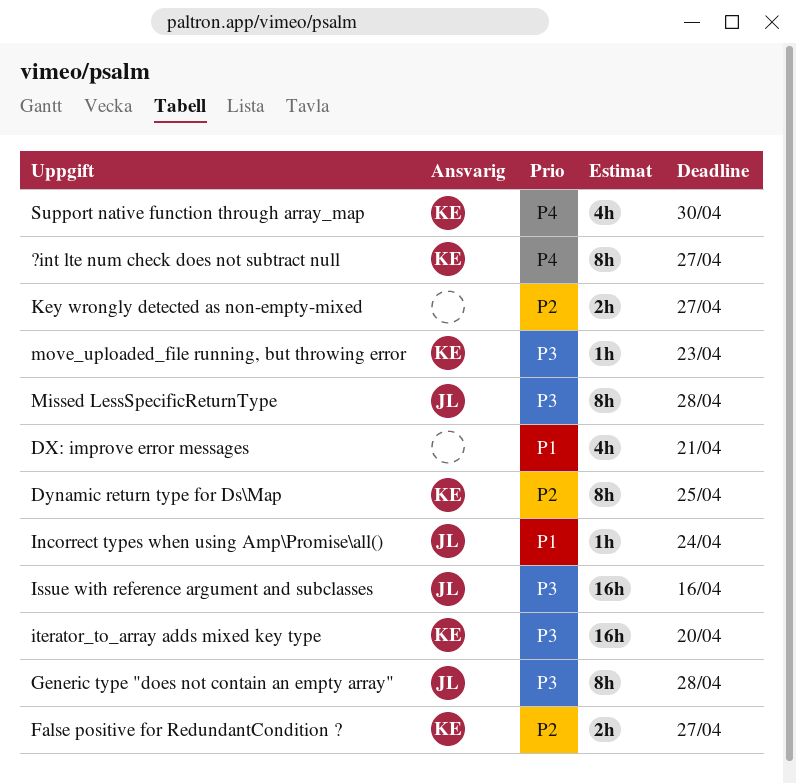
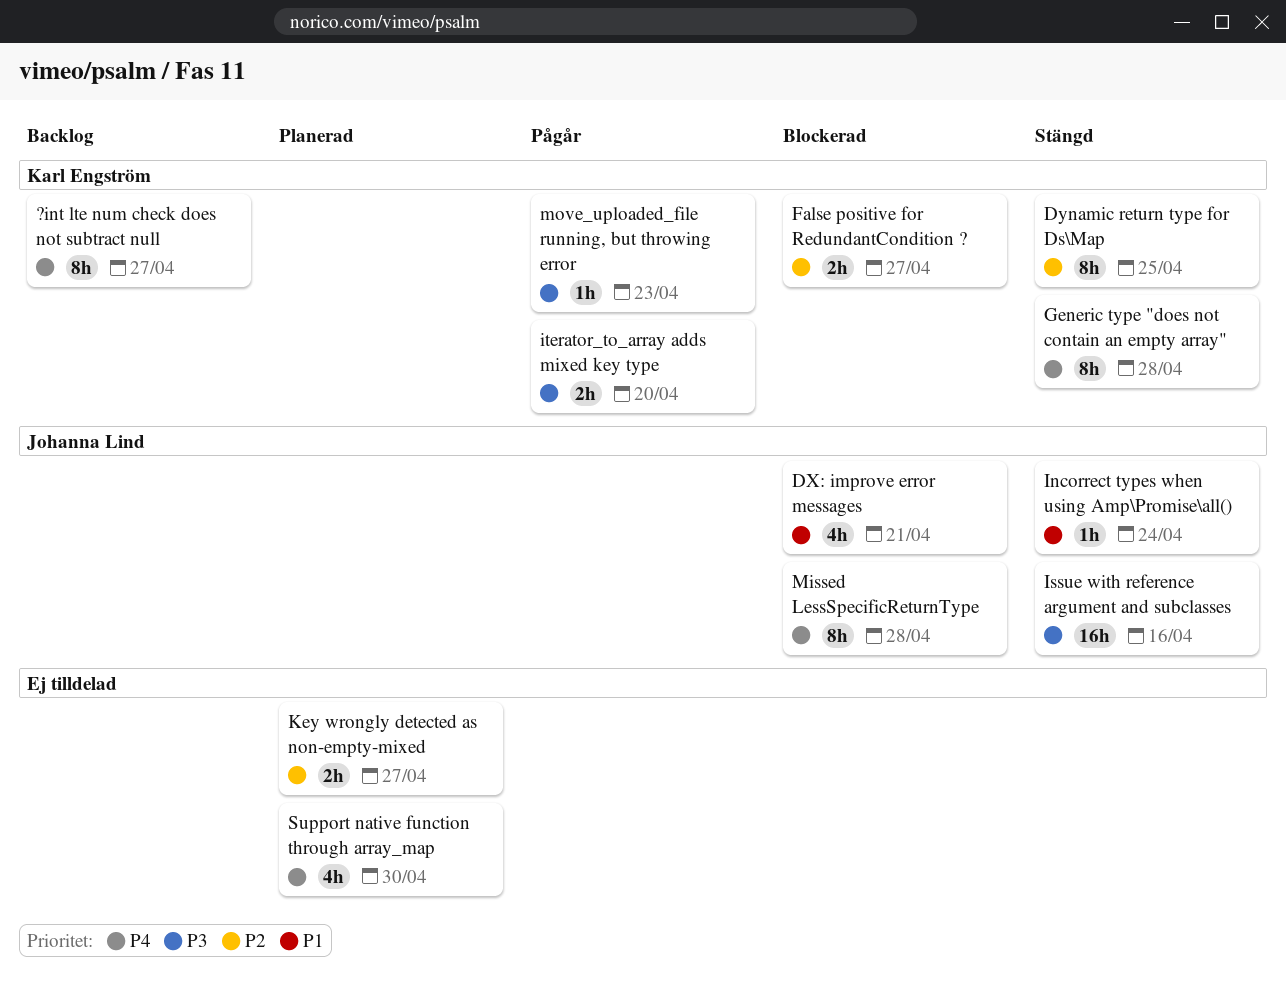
DX: improve error messages, owner: none -> Johanna Lind
Generic type "does not contain an empty array", owner: Johanna Lind -> Karl Engström
Generic type "does not contain an empty array", priority: P3 -> P4
iterator_to_array adds mixed key type, estimate: 16h -> 2h
Missed LessSpecificReturnType, priority: P3 -> P4
Support native function through array_map, owner: Karl Engström -> none

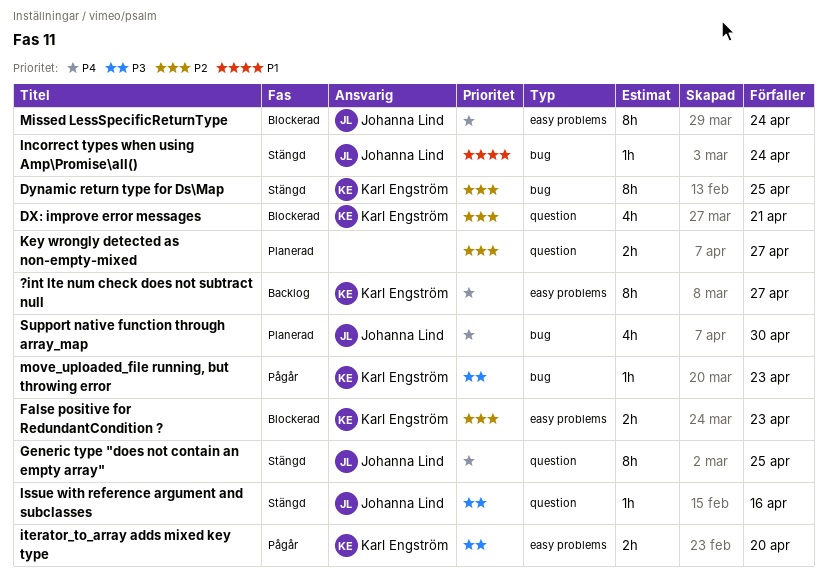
DX: improve error messages, owner: Johanna Lind -> Karl Engström
DX: improve error messages, priority: P1 -> P2
False positive for RedundantCondition ?, due: Apr 27 -> Apr 23
Generic type "does not contain an empty array", owner: Karl Engström -> Johanna Lind
Generic type "does not contain an empty array", due: Apr 28 -> Apr 25
Issue with reference argument and subclasses, estimate: 16h -> 1h
Missed LessSpecificReturnType, due: Apr 28 -> Apr 24
Support native function through array_map, owner: none -> Johanna Lind

